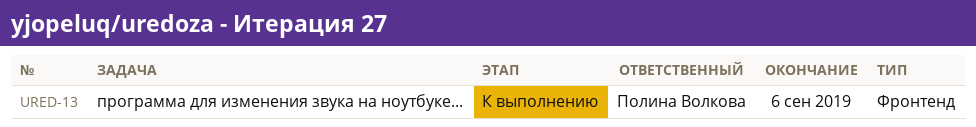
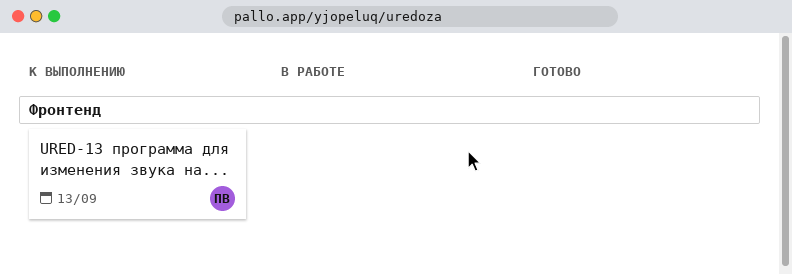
URED-13, due: Sep 6 -> Sep 13

